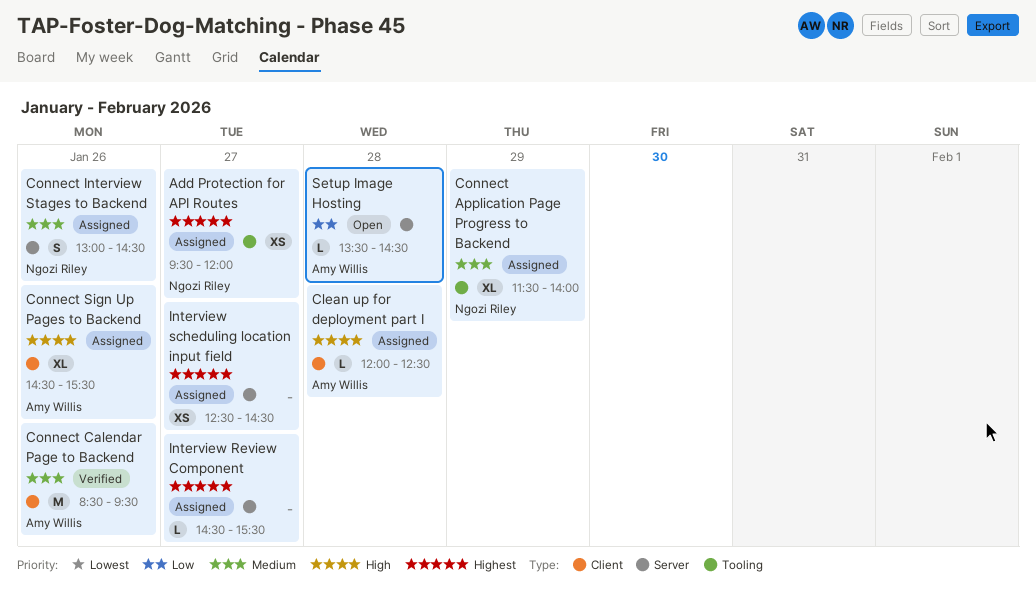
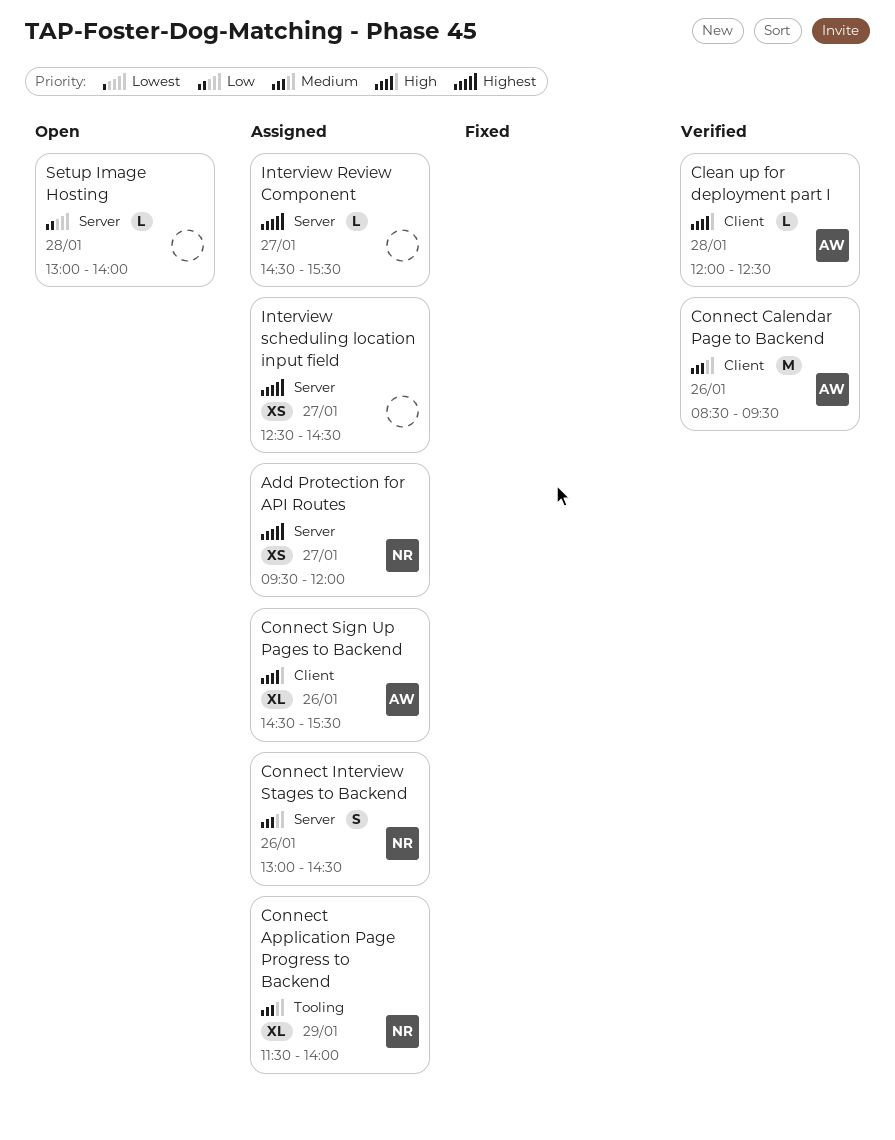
Add Protection for API Routes, label: Tooling -> Server
Clean up for deployment part I, status: Assigned -> Verified
Setup Image Hosting, owner: Amy Willis -> none
Setup Image Hosting, begins: 13:30 -> 13:00
Setup Image Hosting, ends: 14:30 -> 14:00

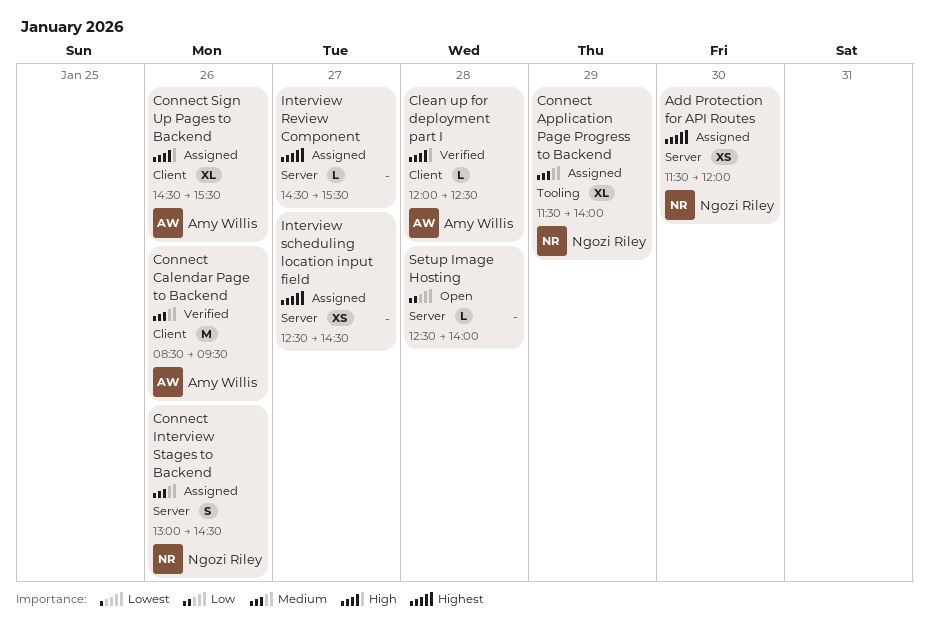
Add Protection for API Routes, day: Jan 27 -> Jan 30
Add Protection for API Routes, begins: 09:30 -> 11:30
Setup Image Hosting, begins: 13:00 -> 12:30

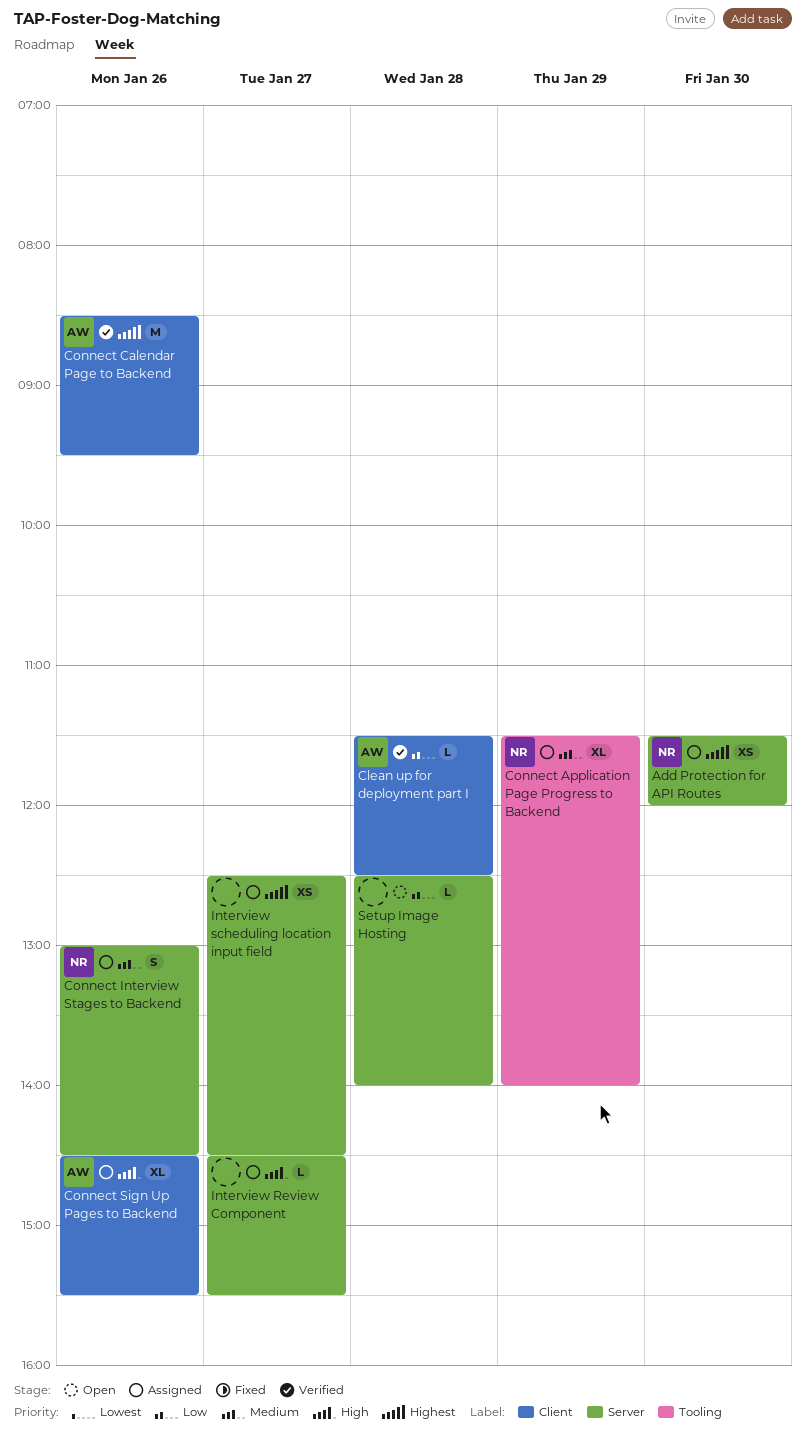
Clean up for deployment part I, priority: High -> Low
Clean up for deployment part I, begins: 12:00 -> 11:30
Connect Calendar Page to Backend, priority: Medium -> Highest
Interview Review Component, priority: Highest -> High

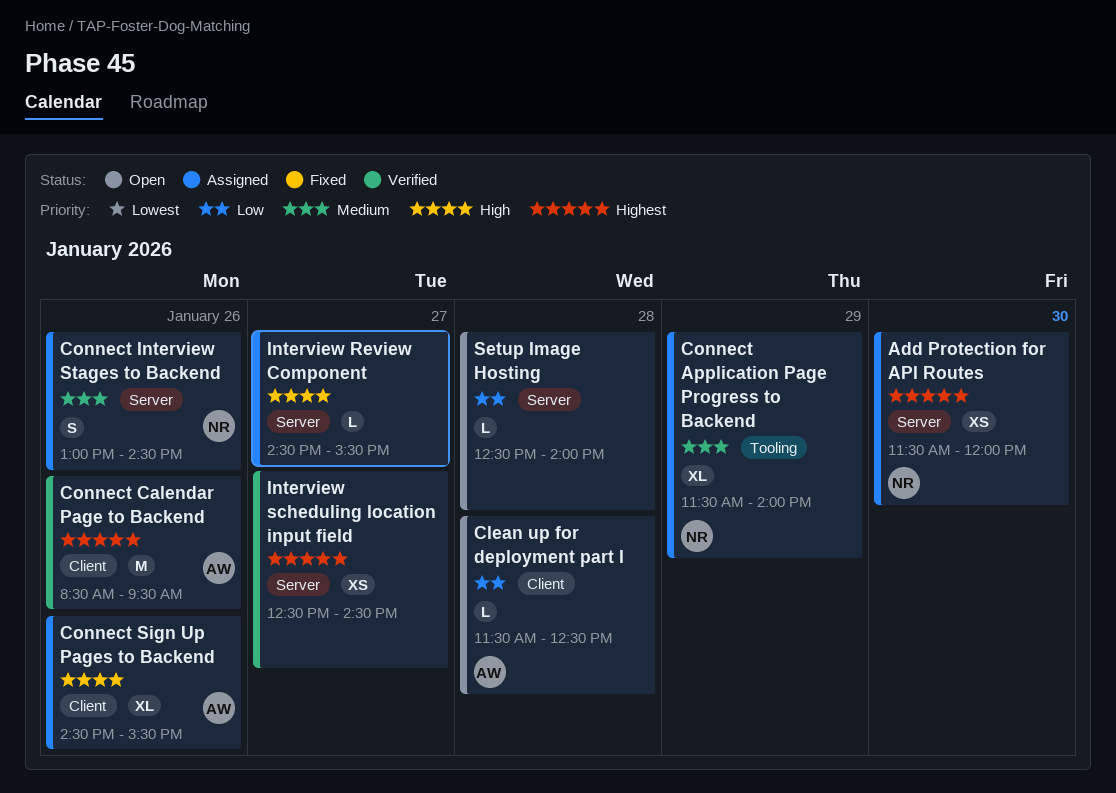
Clean up for deployment part I, status: Verified -> Open
Interview scheduling location input field, status: Assigned -> Verified

